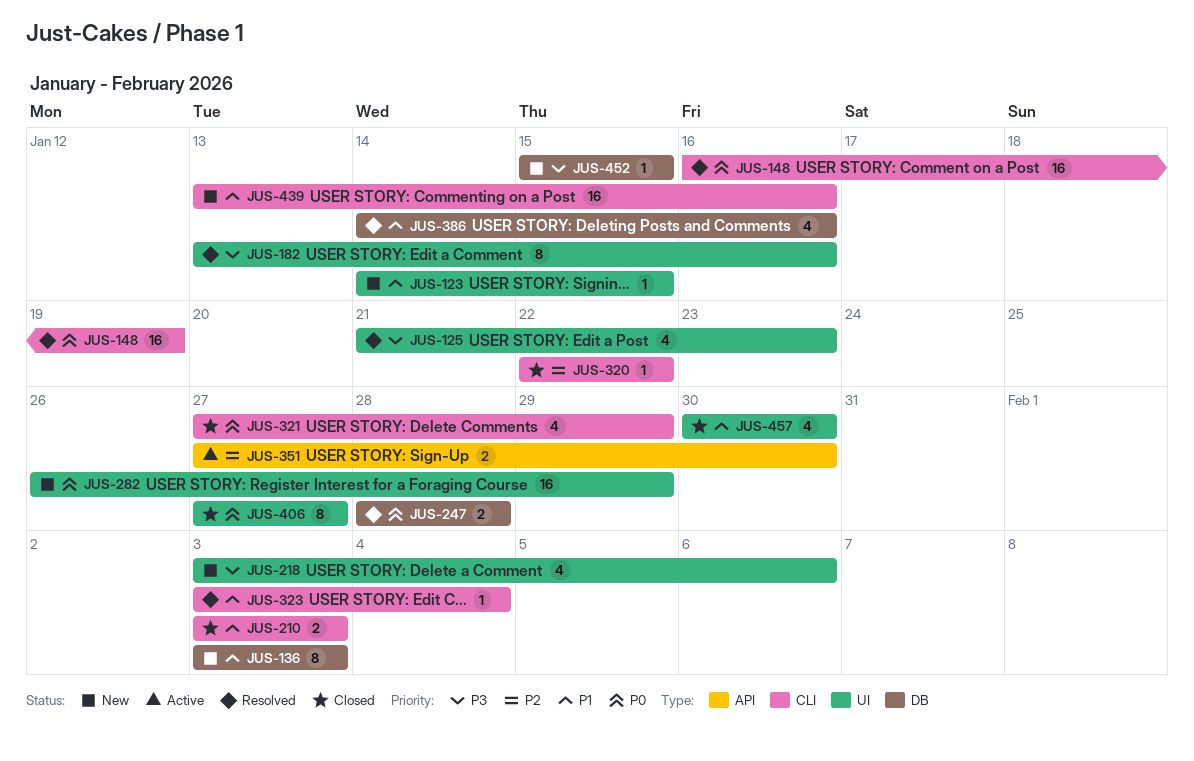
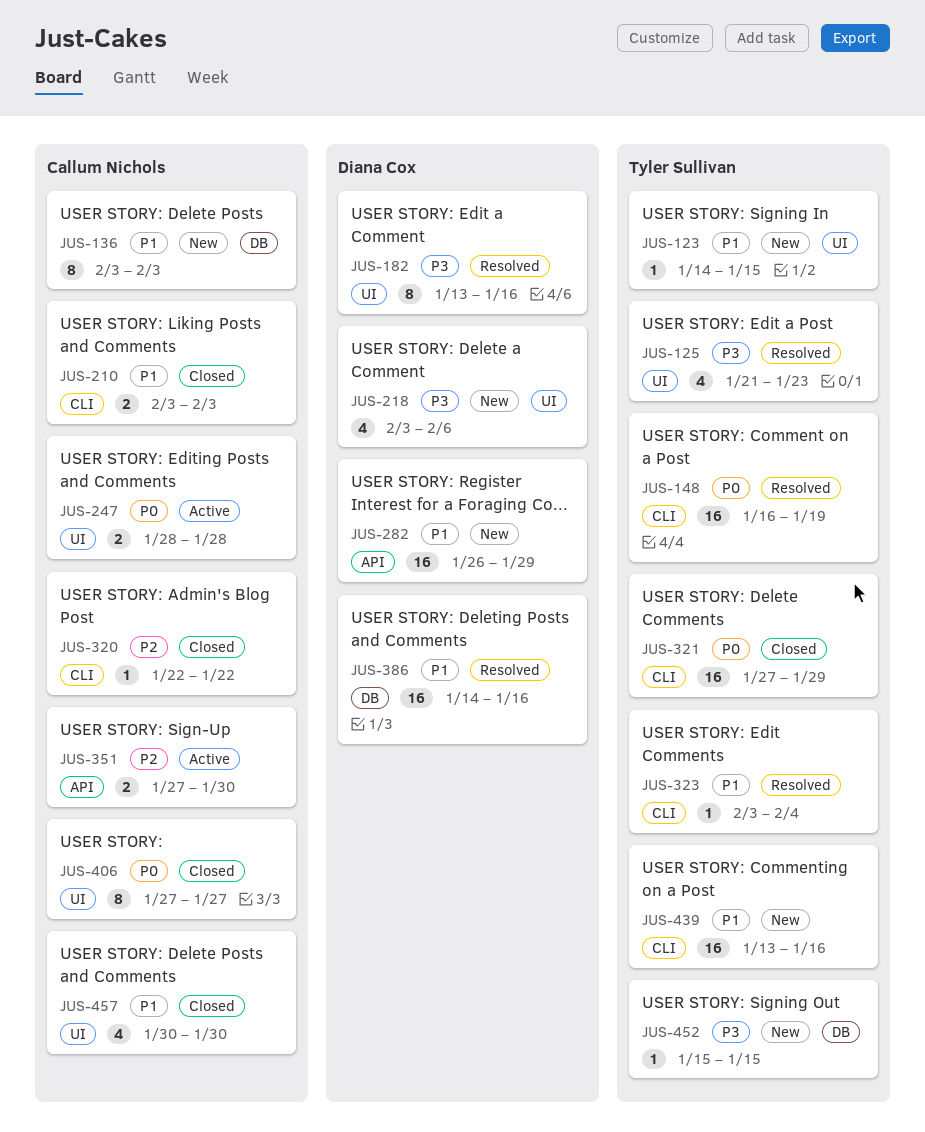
JUS-247, status: Resolved -> Active
JUS-247, label: DB -> UI
JUS-282, priority: P0 -> P1
JUS-282, label: UI -> API
JUS-321, estimate: 4 -> 16
JUS-386, estimate: 4 -> 16

